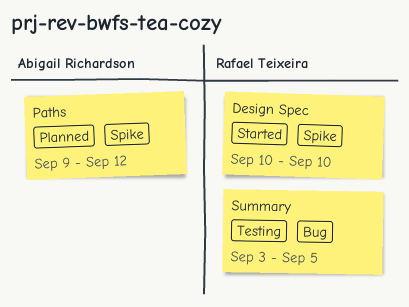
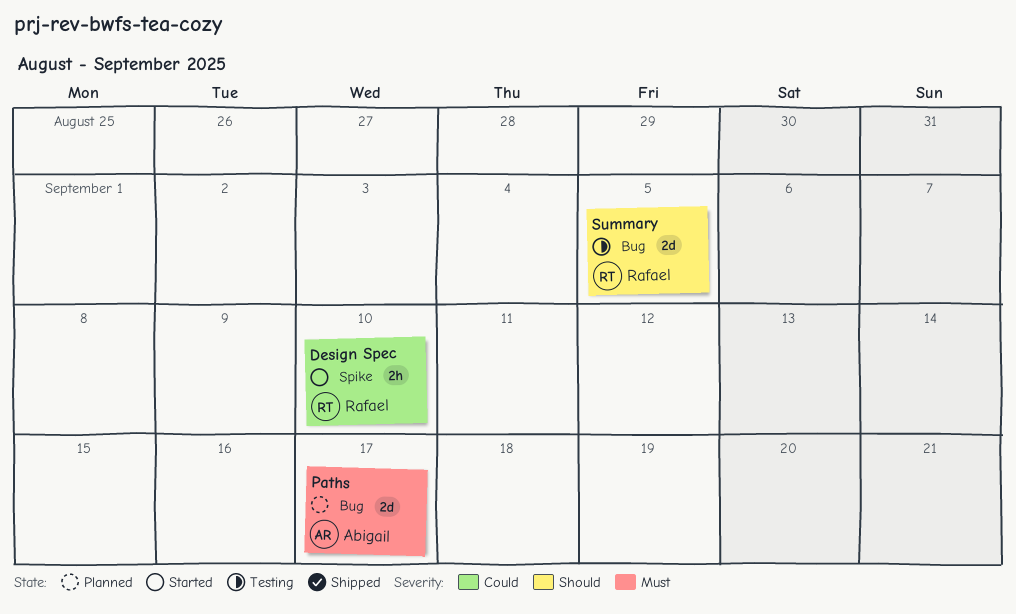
Paths, label: Spike -> Bug
Paths, due: Sep 12 -> Sep 17

